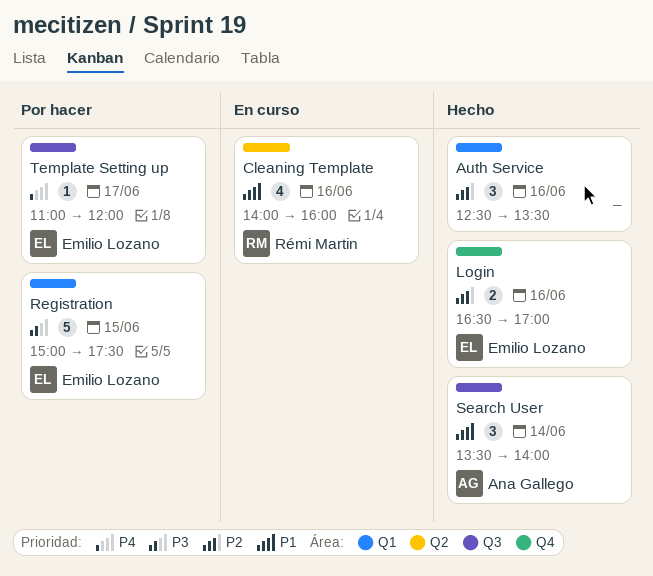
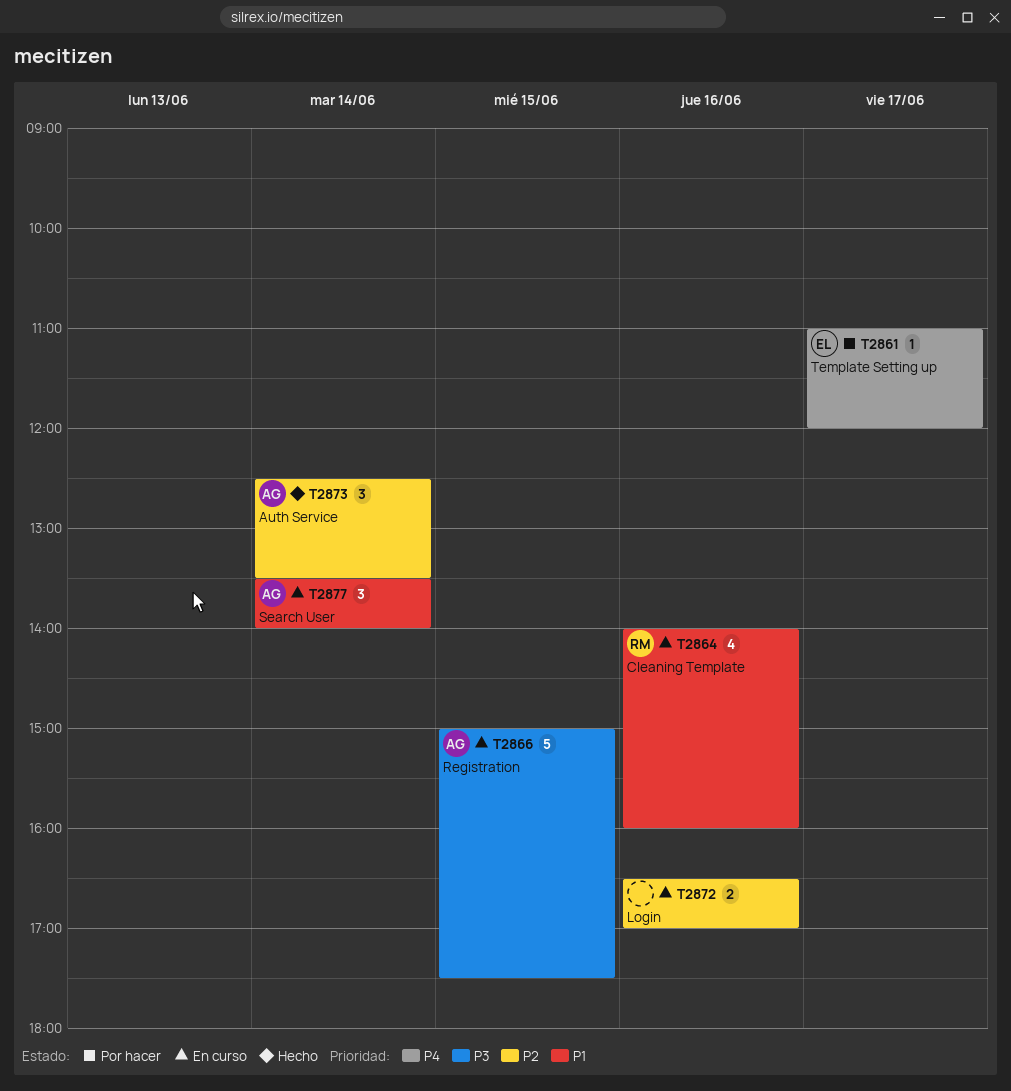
Auth Service, owner: none -> Ana Gallego
Auth Service, day: Jun 16 -> Jun 14
Login, status: Hecho -> En curso
Login, owner: Emilio Lozano -> none
Registration, status: Por hacer -> En curso
Registration, owner: Emilio Lozano -> Ana Gallego
Search User, status: Hecho -> En curso

